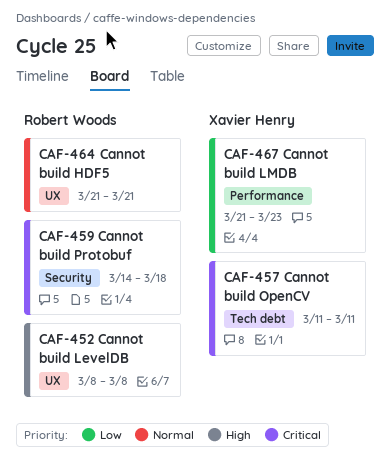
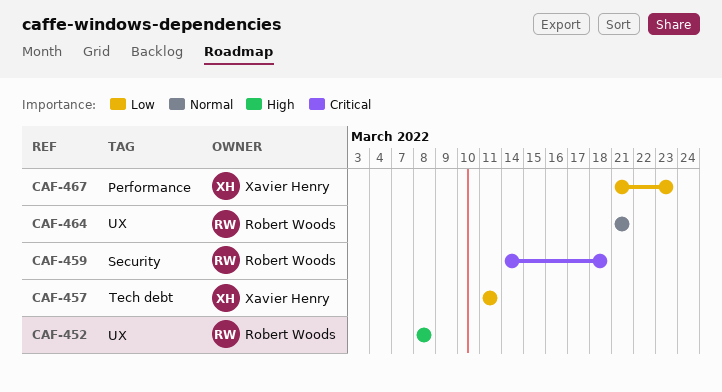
CAF-457, priority: Critical -> Low

